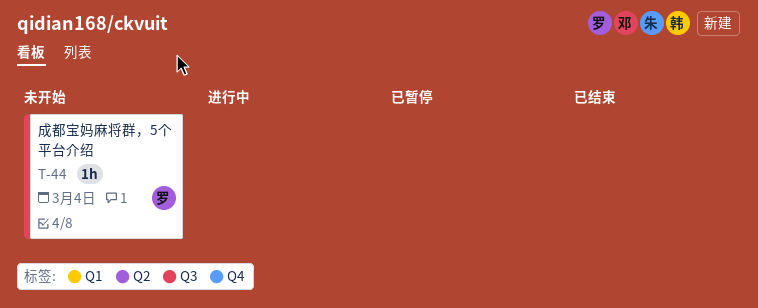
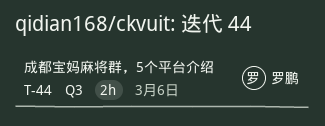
T-44, estimate: 1h -> 2h
T-44, due: Mar 4 -> Mar 6

